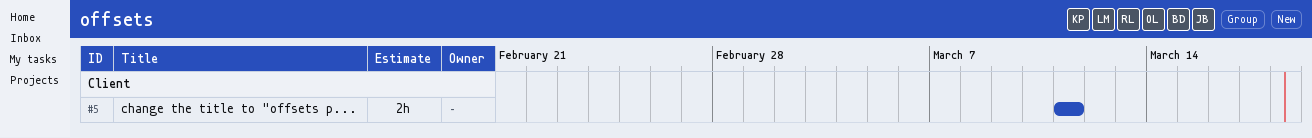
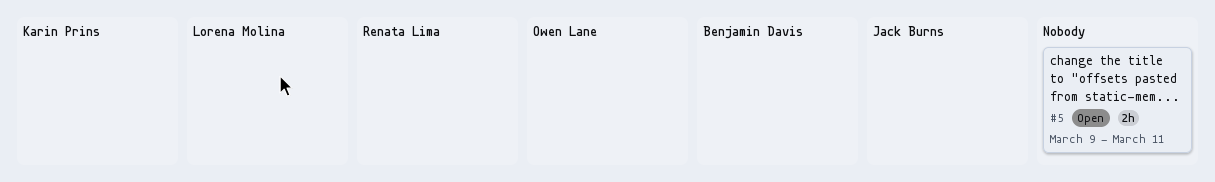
#5, start: Mar 11 -> Mar 9

